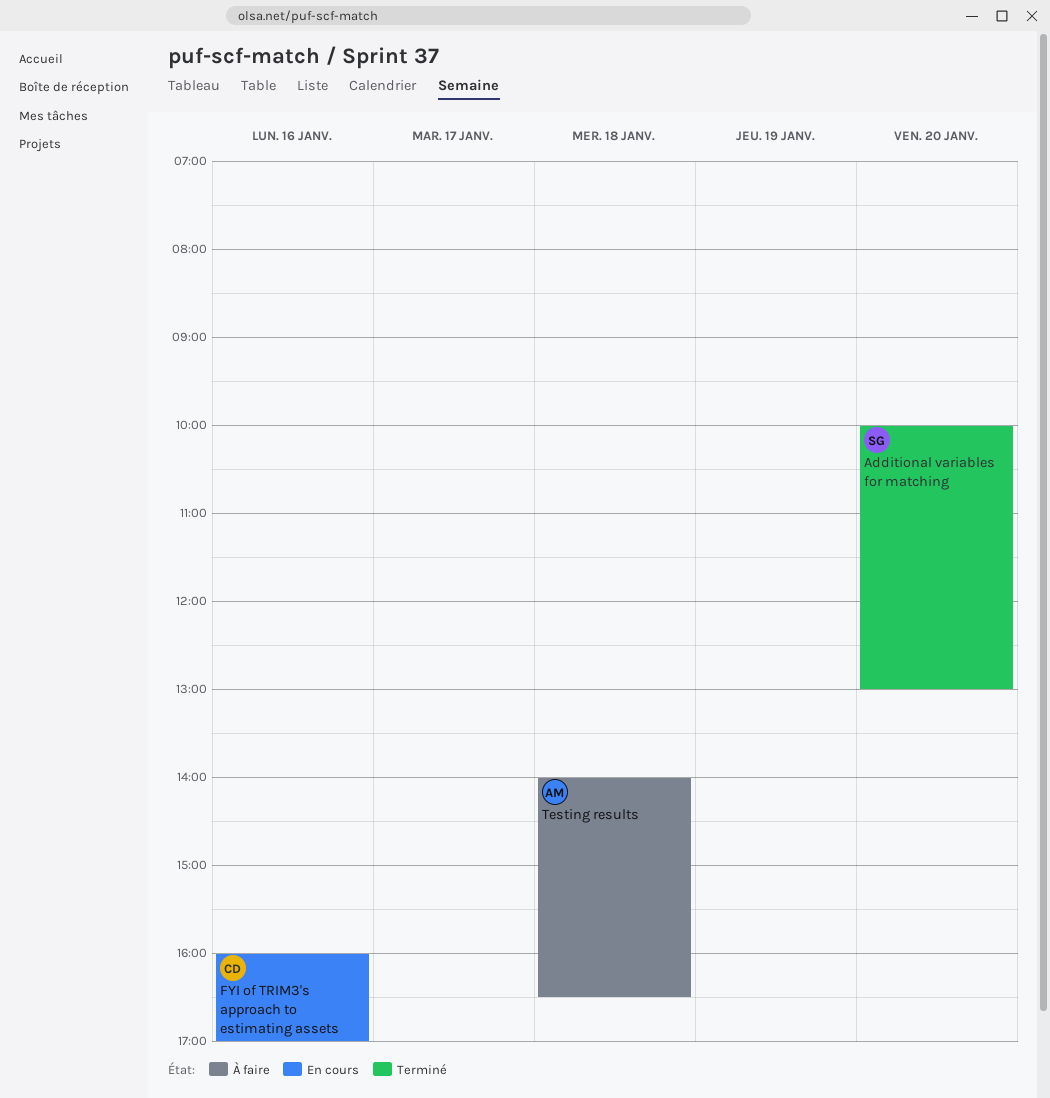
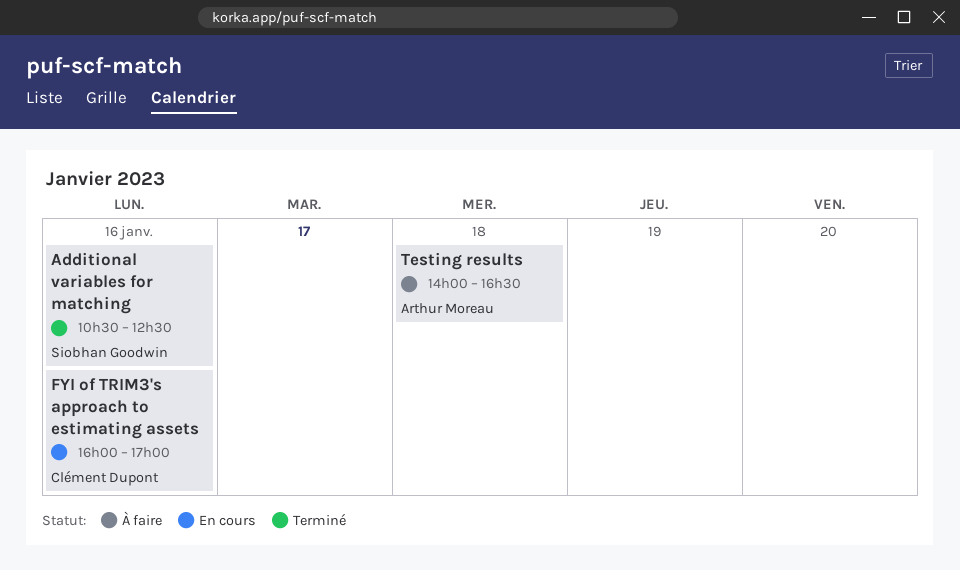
Additional variables for matching, day: Jan 20 -> Jan 16
Additional variables for matching, begins: 10:00 -> 10:30
Additional variables for matching, ends: 13:00 -> 12:30

